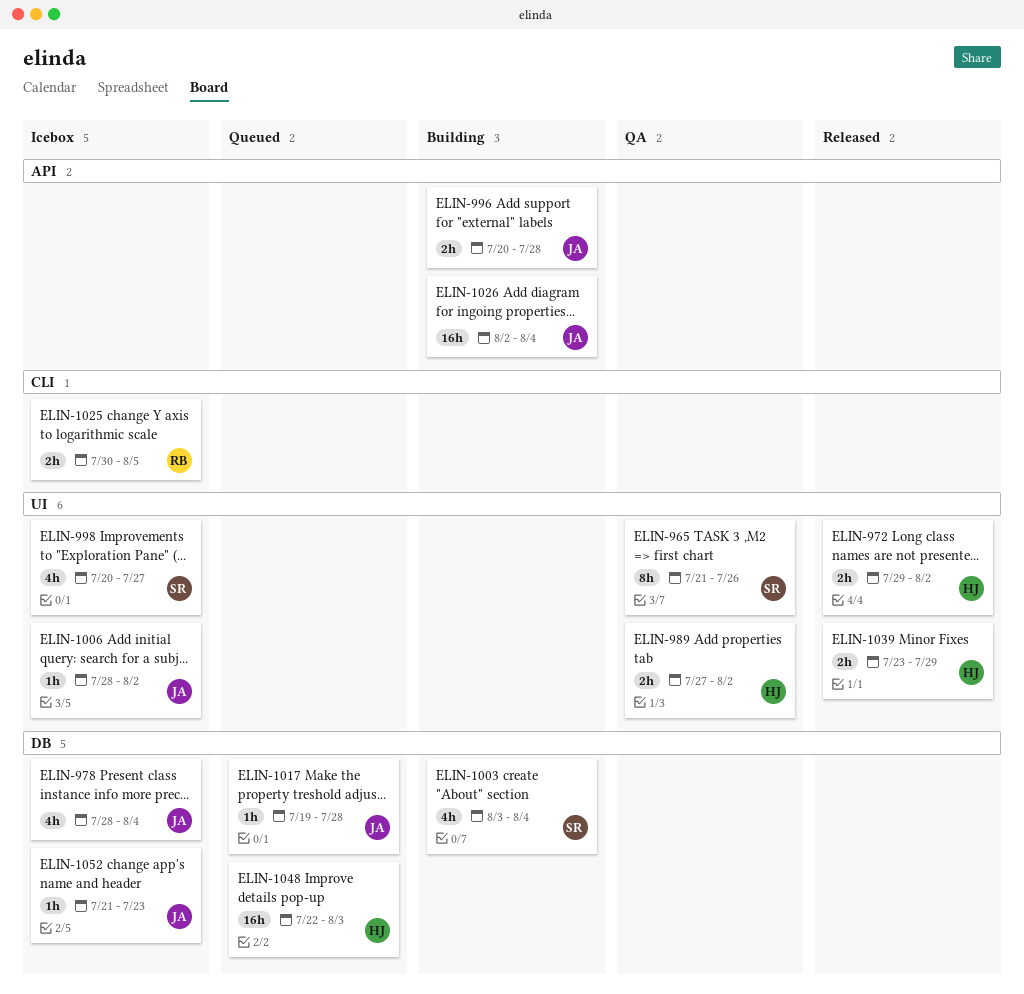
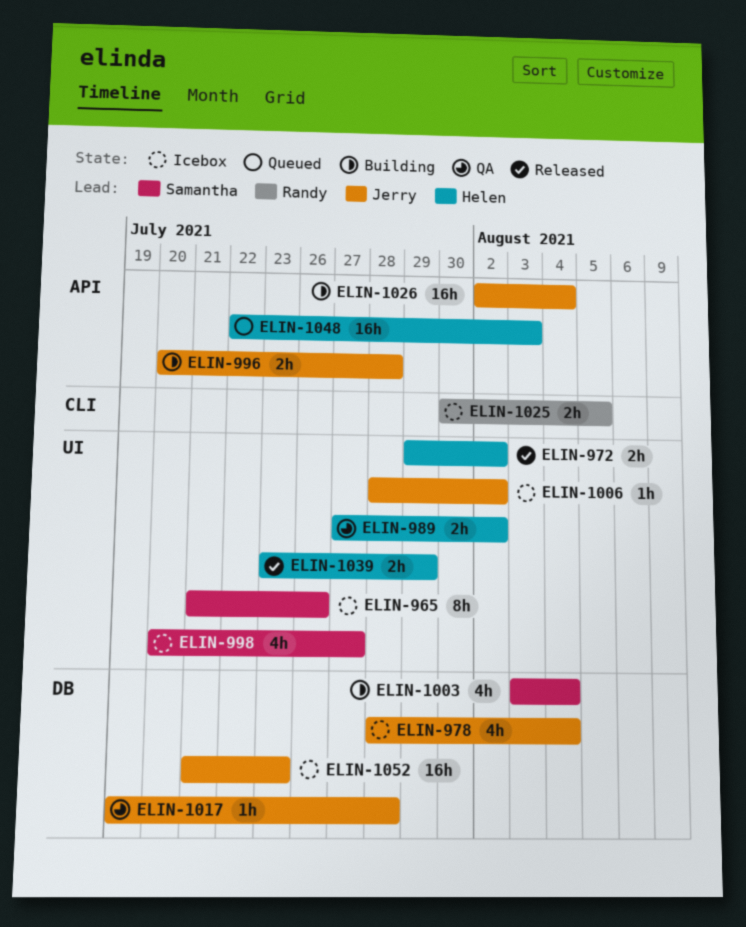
ELIN-965, status: QA -> Icebox
ELIN-1017, status: Queued -> QA
ELIN-1048, label: DB -> API
ELIN-1052, estimate: 1h -> 16h

